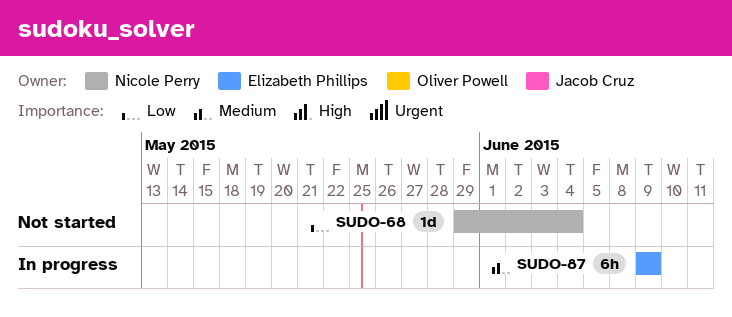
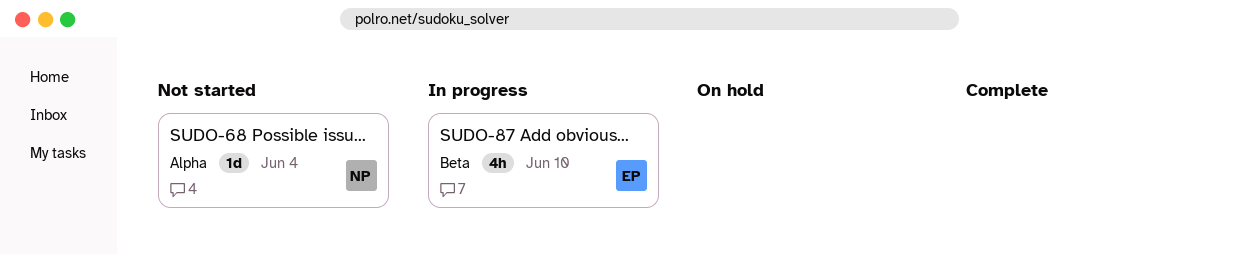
SUDO-87, estimate: 6h -> 4h
SUDO-87, due: Jun 9 -> Jun 10

